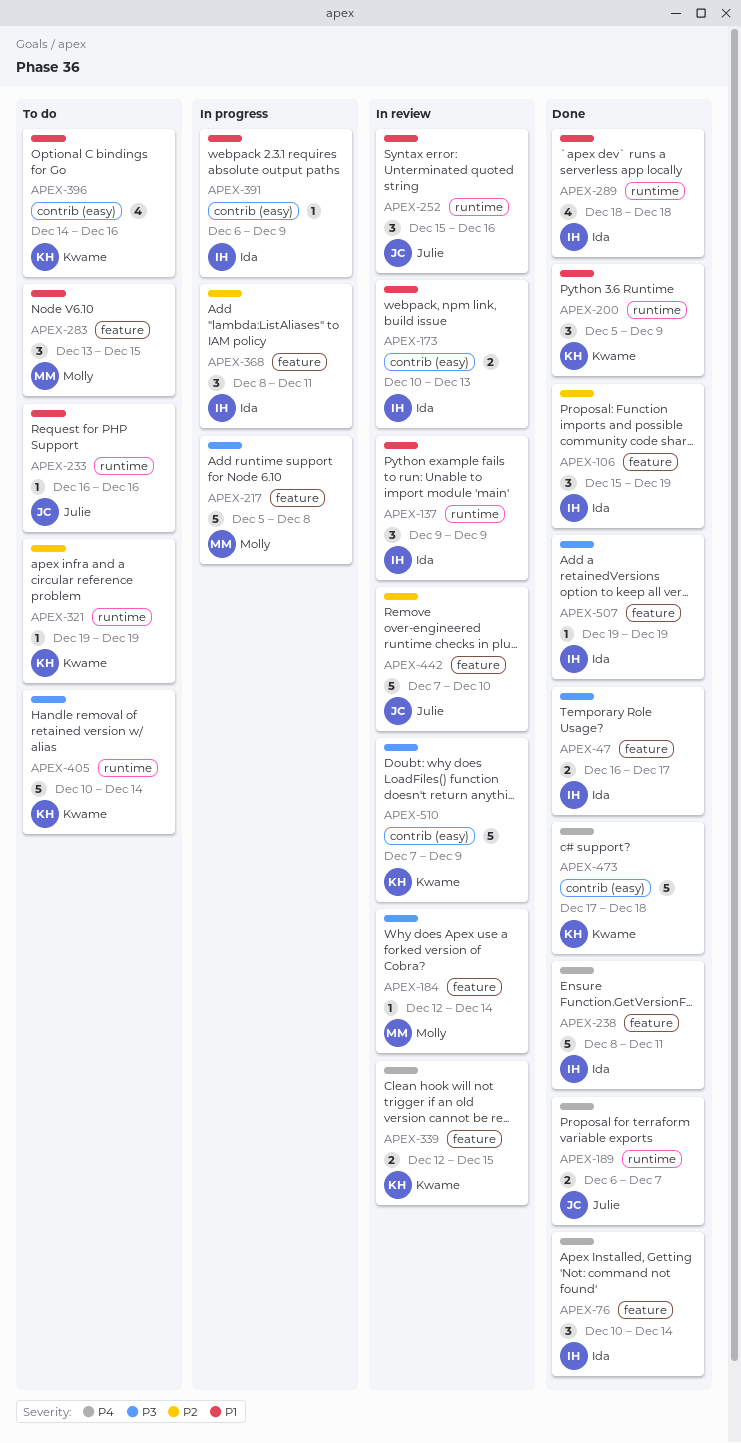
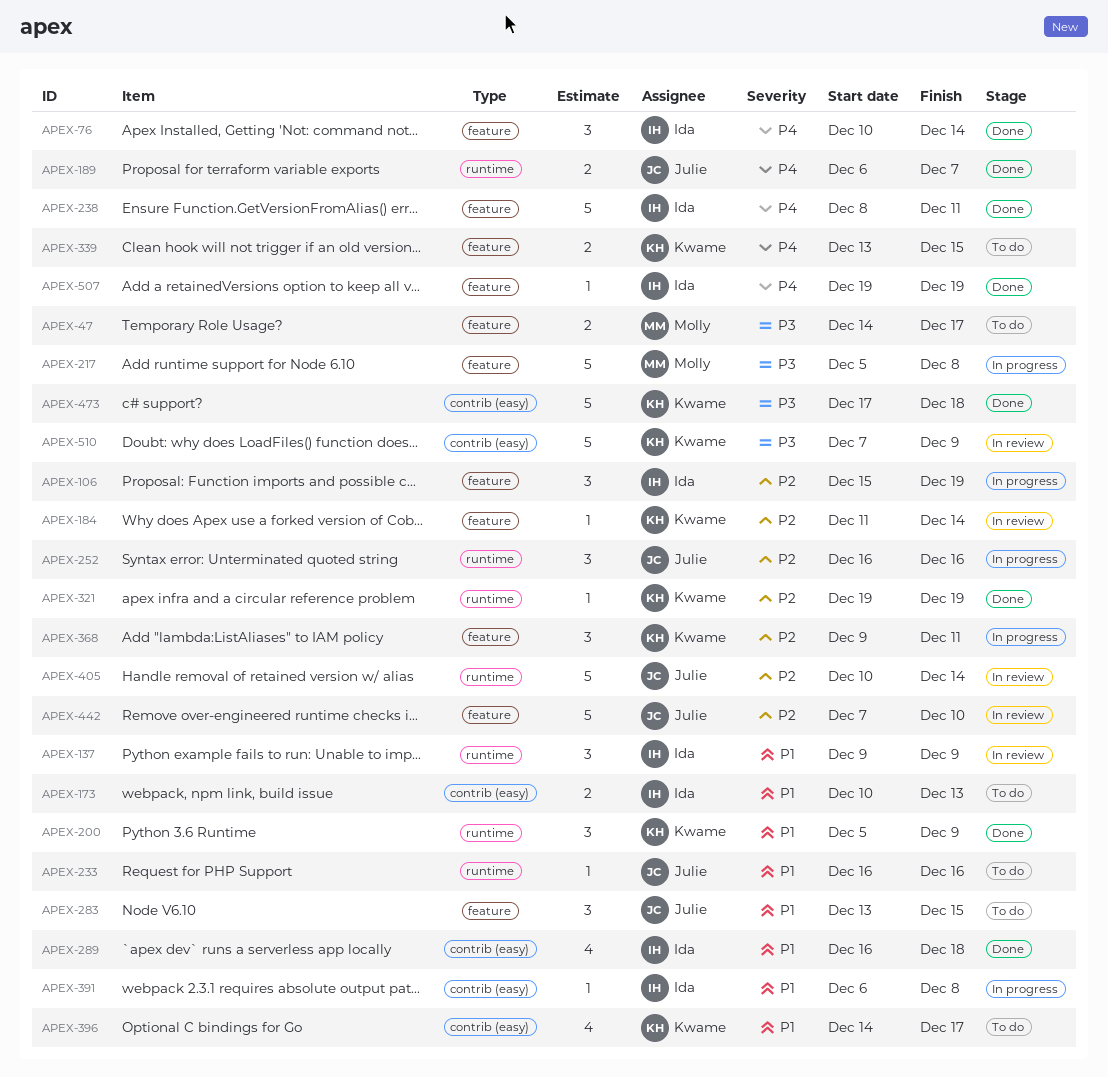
APEX-47, status: Done -> To do
APEX-47, owner: Ida -> Molly
APEX-47, start: Dec 16 -> Dec 14
APEX-106, status: Done -> In progress
APEX-173, status: In review -> To do
APEX-184, owner: Molly -> Kwame
APEX-184, priority: P3 -> P2
APEX-184, start: Dec 12 -> Dec 11
APEX-252, status: In review -> In progress
APEX-252, priority: P1 -> P2
APEX-252, start: Dec 15 -> Dec 16
APEX-283, owner: Molly -> Julie
APEX-289, label: runtime -> contrib (easy)
APEX-289, start: Dec 18 -> Dec 16
APEX-321, status: To do -> Done
APEX-339, status: In review -> To do
APEX-339, start: Dec 12 -> Dec 13
APEX-368, owner: Ida -> Kwame
APEX-368, start: Dec 8 -> Dec 9
APEX-391, due: Dec 9 -> Dec 8
APEX-396, due: Dec 16 -> Dec 17
APEX-405, status: To do -> In review
APEX-405, owner: Kwame -> Julie
APEX-405, priority: P3 -> P2
APEX-473, priority: P4 -> P3
APEX-507, priority: P3 -> P4

